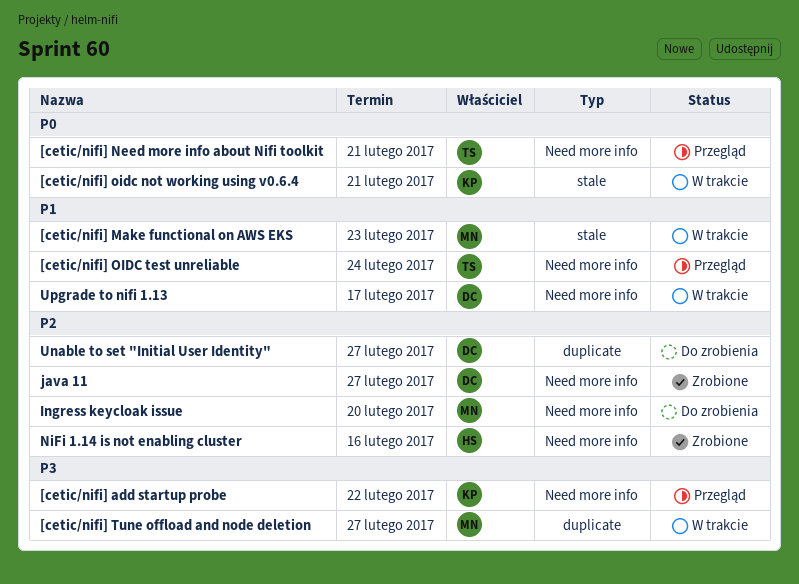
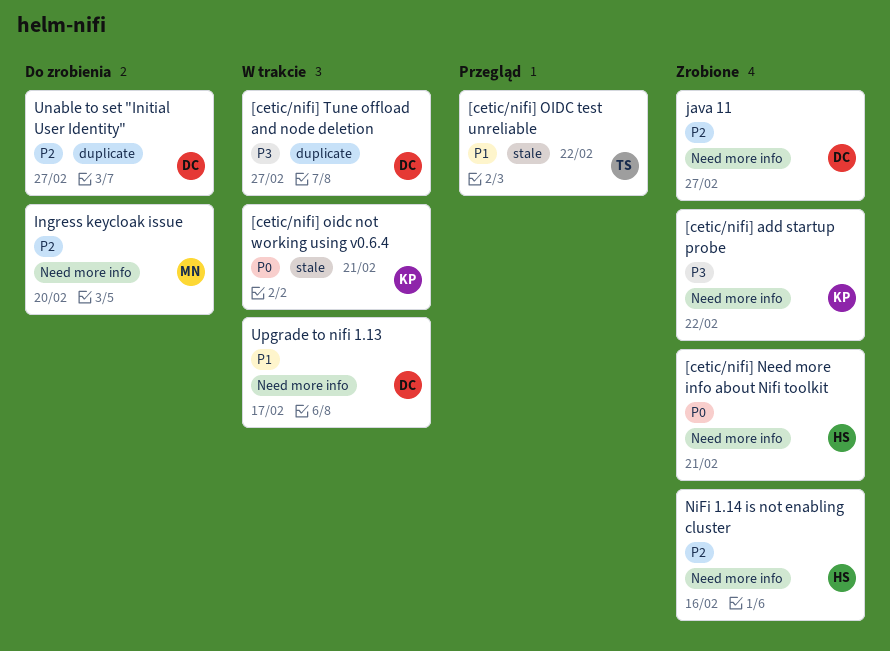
[cetic/nifi] add startup probe, status: Przegląd -> Zrobione
[cetic/nifi] Make functional on AWS EKS: present -> none
[cetic/nifi] Need more info about Nifi toolkit, status: Przegląd -> Zrobione
[cetic/nifi] Need more info about Nifi toolkit, owner: TS -> HS
[cetic/nifi] OIDC test unreliable, label: Need more info -> stale
[cetic/nifi] OIDC test unreliable, due: Feb 24 -> Feb 22
[cetic/nifi] Tune offload and node deletion, owner: MN -> DC

